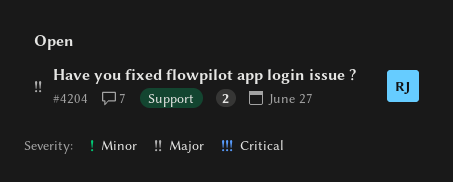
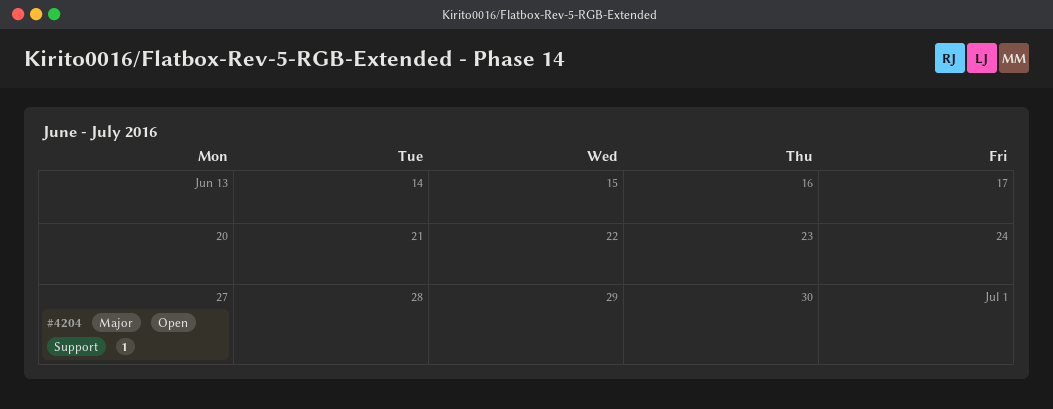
#4204, estimate: 2 -> 1

